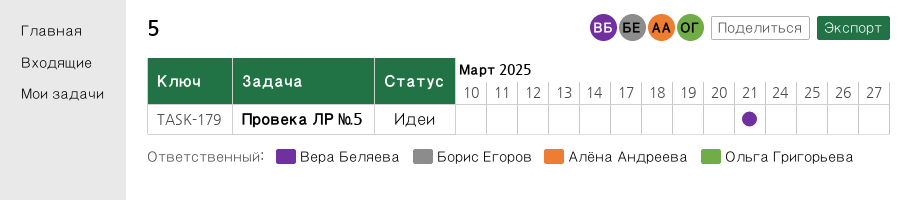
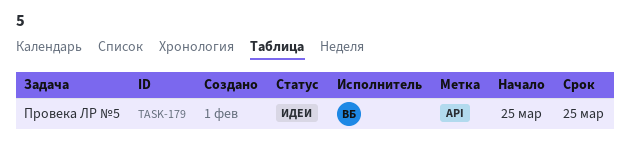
TASK-179, start: Mar 21 -> Mar 25
TASK-179, due: Mar 21 -> Mar 25

